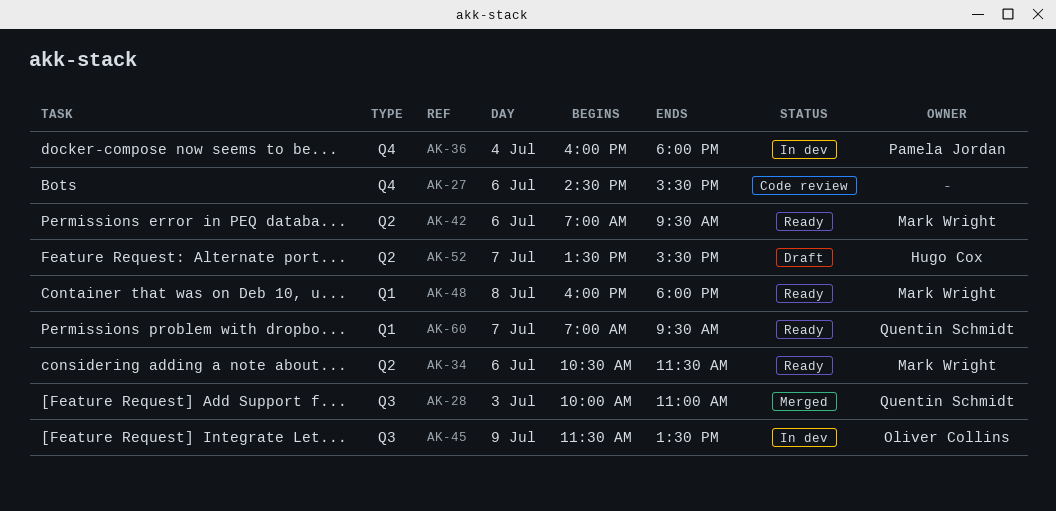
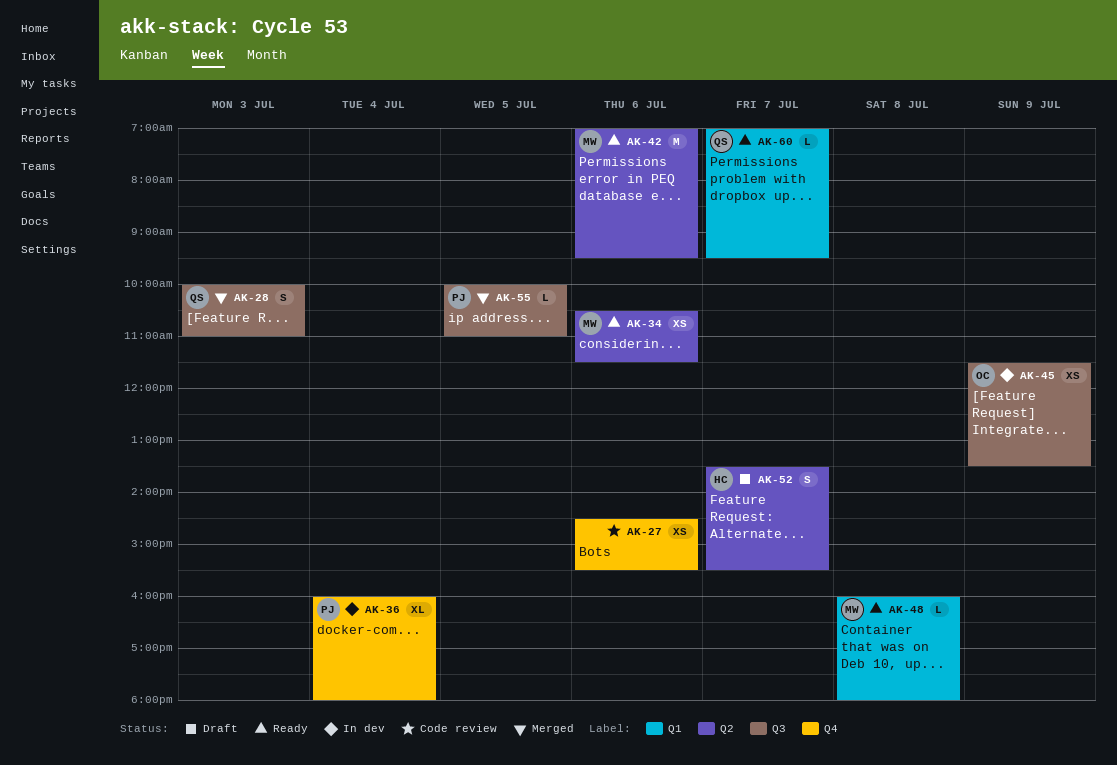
AK-55: none -> present

